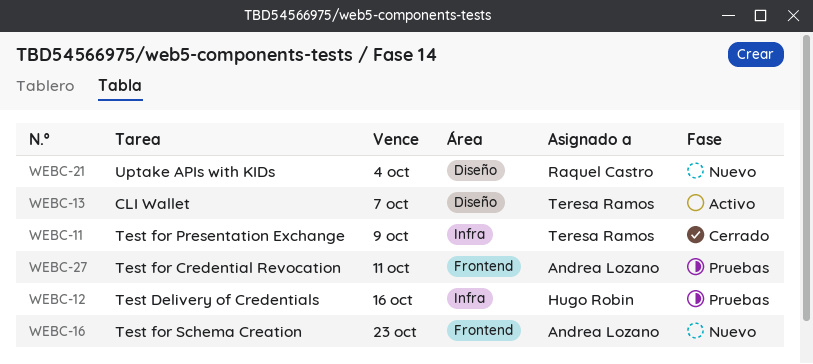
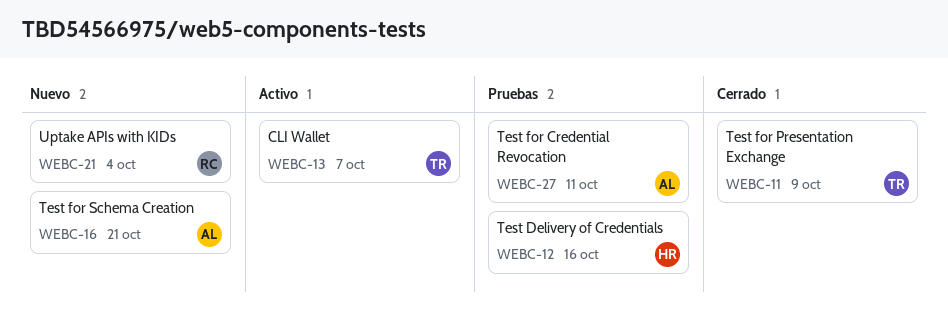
WEBC-16, due: Oct 23 -> Oct 21

